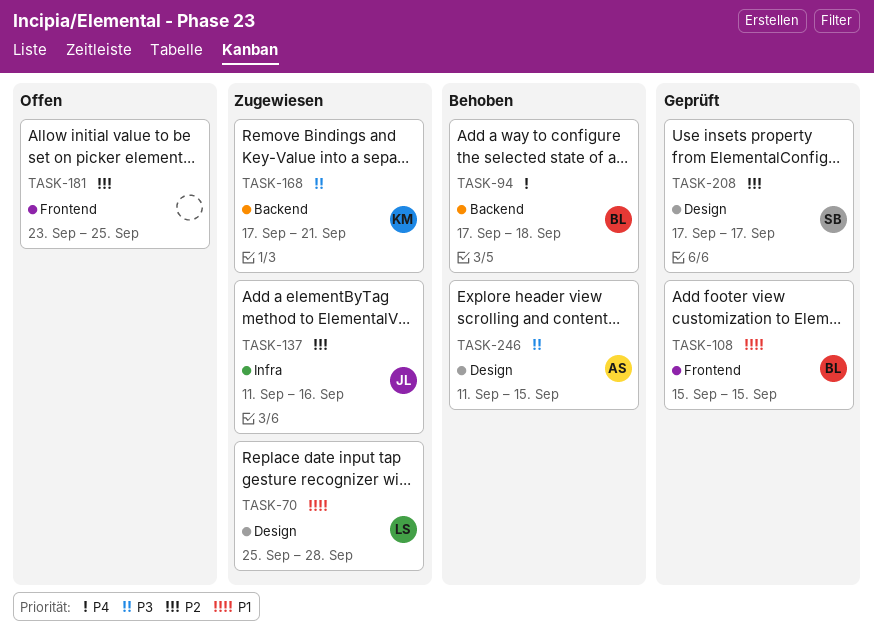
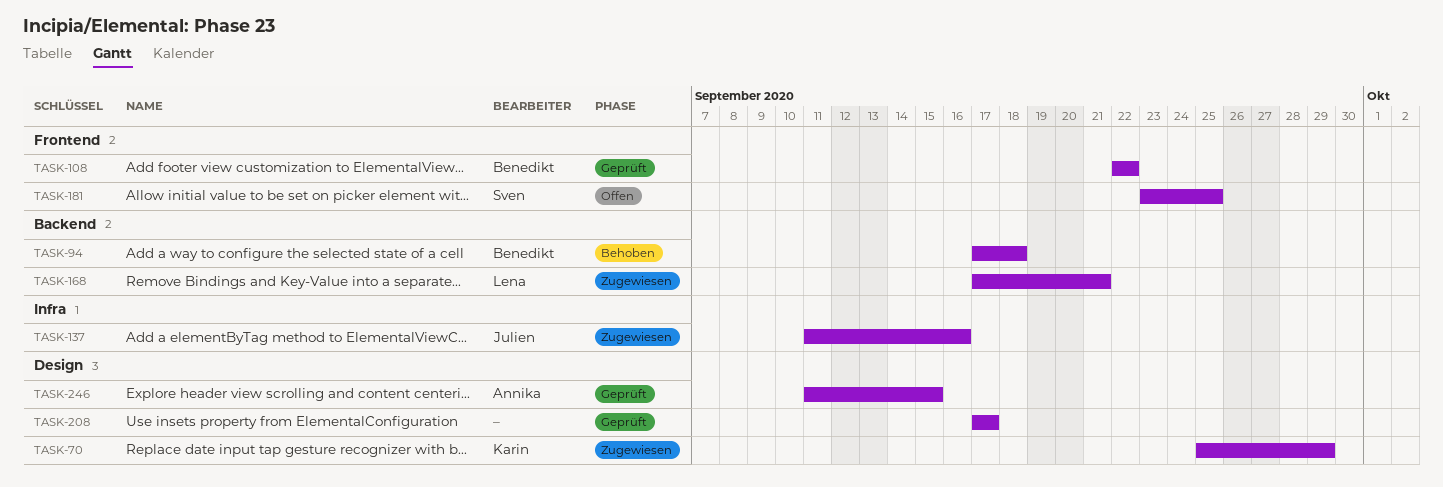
TASK-70, owner: Lena -> Karin
TASK-70, due: Sep 28 -> Sep 29
TASK-108, start: Sep 15 -> Sep 22
TASK-108, due: Sep 15 -> Sep 22
TASK-168, owner: Karin -> Lena
TASK-181, owner: none -> Sven
TASK-208, owner: Sven -> none
TASK-246, status: Behoben -> Geprüft

